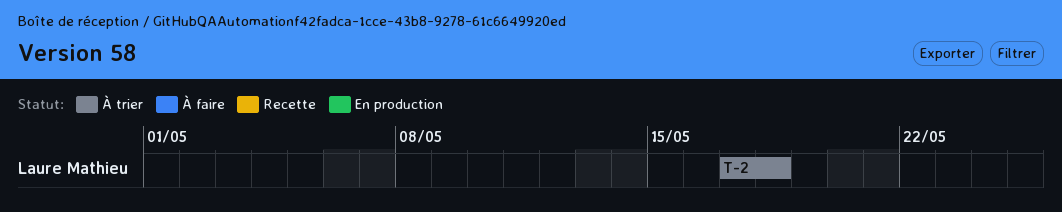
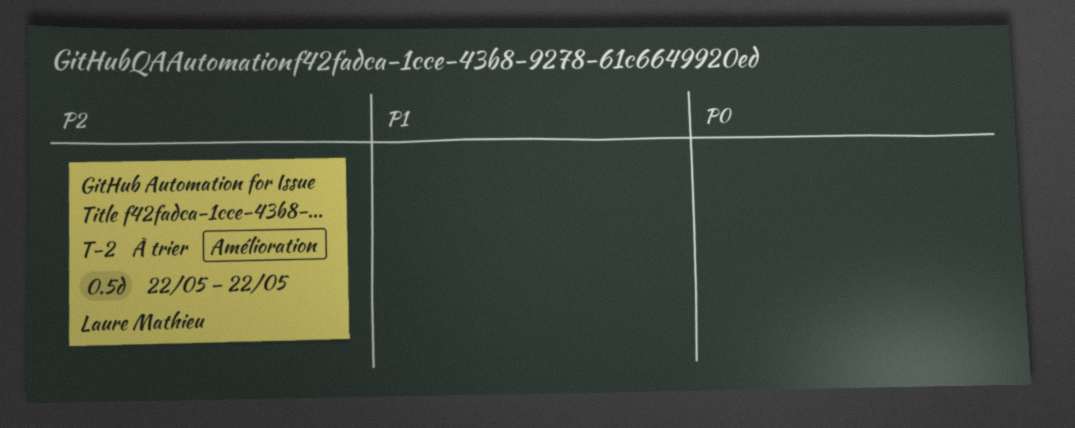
T-2, start: May 17 -> May 22
T-2, due: May 18 -> May 22

